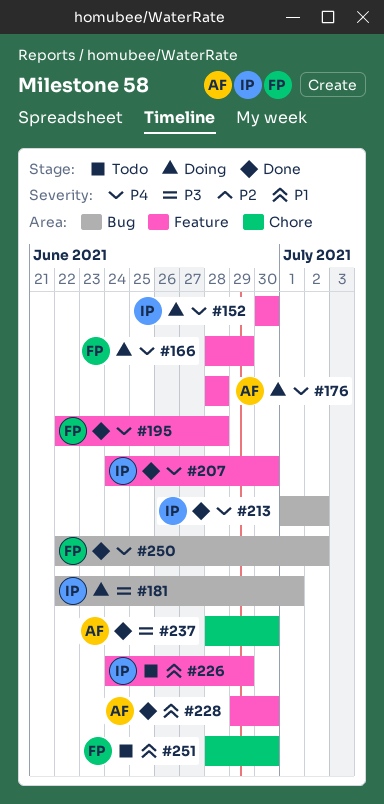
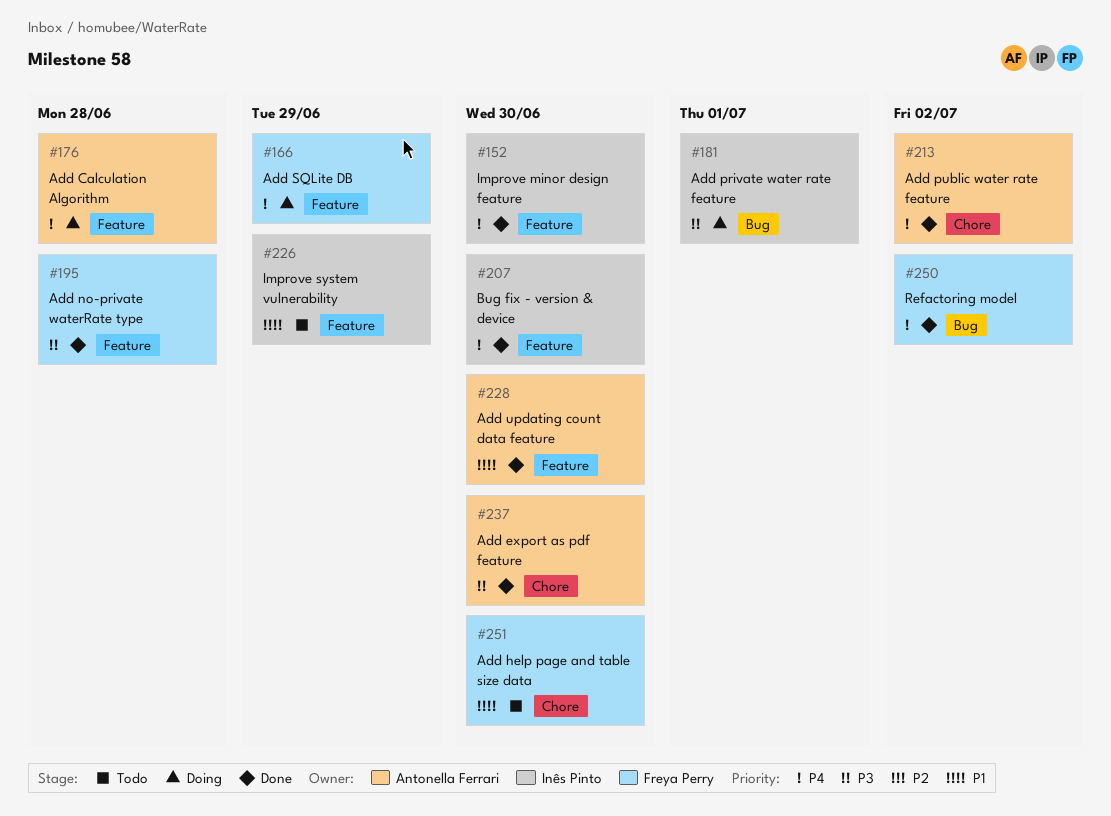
#152, status: Doing -> Done
#195, priority: P4 -> P3
#213, owner: Inês Pinto -> Antonella Ferrari
#213, label: Bug -> Chore

